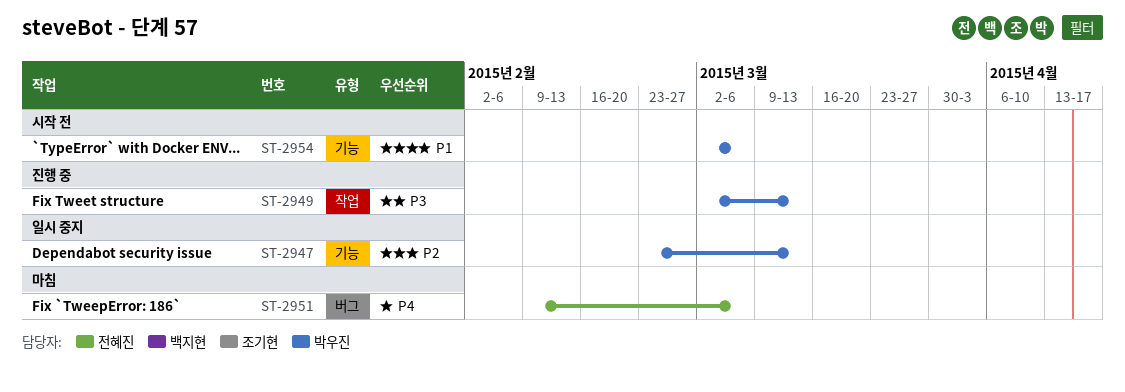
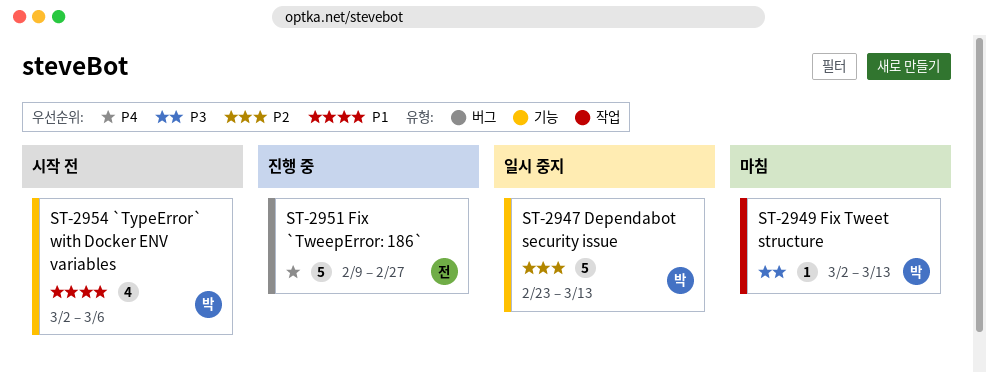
ST-2949, status: 진행 중 -> 마침
ST-2951, status: 마침 -> 진행 중
ST-2951, due: Mar 6 -> Feb 27

